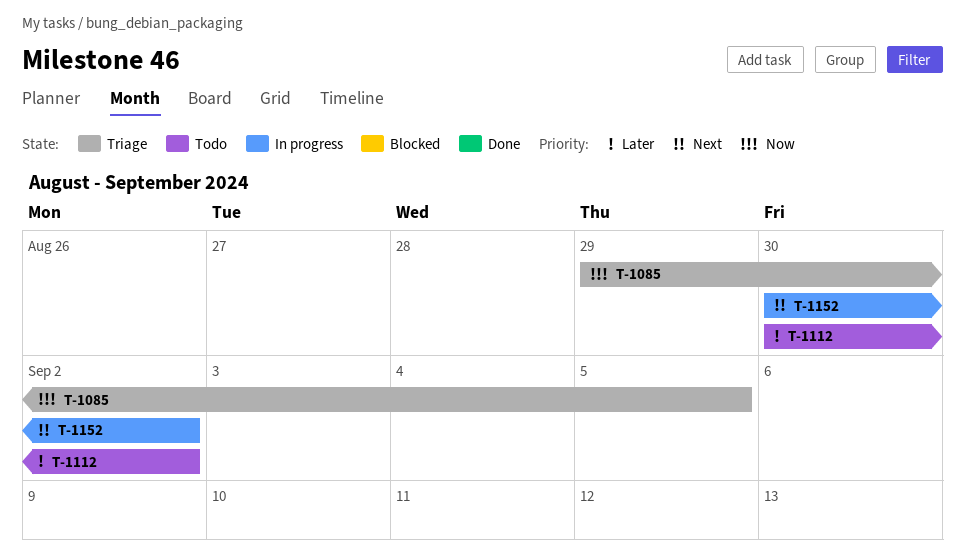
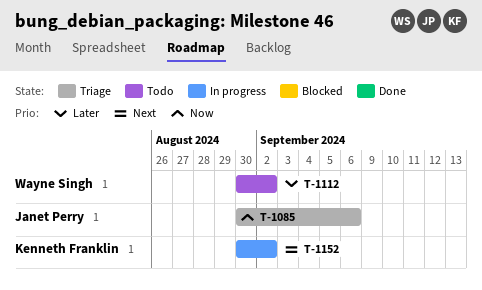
T-1085, start: Aug 29 -> Aug 30
T-1085, due: Sep 5 -> Sep 6

